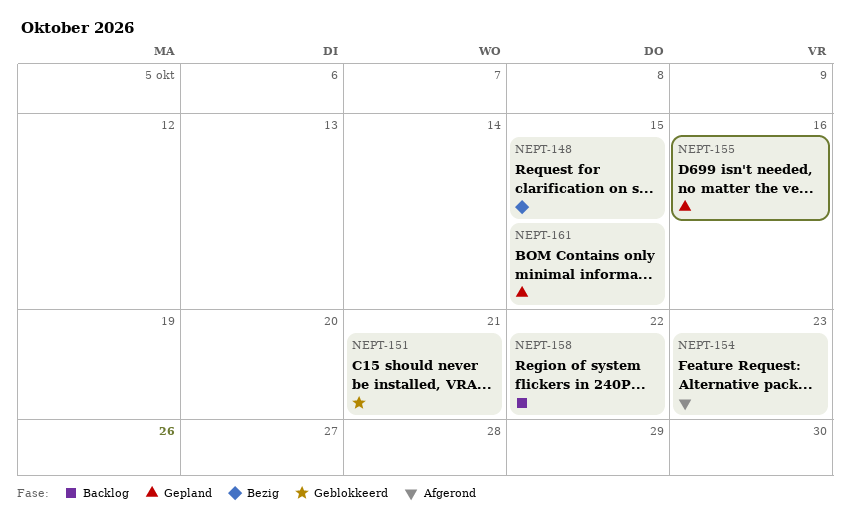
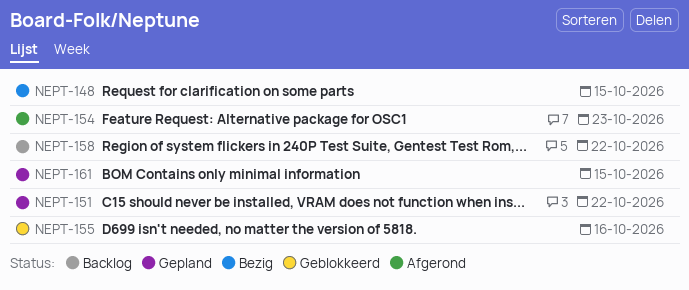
NEPT-151, status: Geblokkeerd -> Gepland
NEPT-151, due: Oct 21 -> Oct 22
NEPT-155, status: Gepland -> Geblokkeerd

